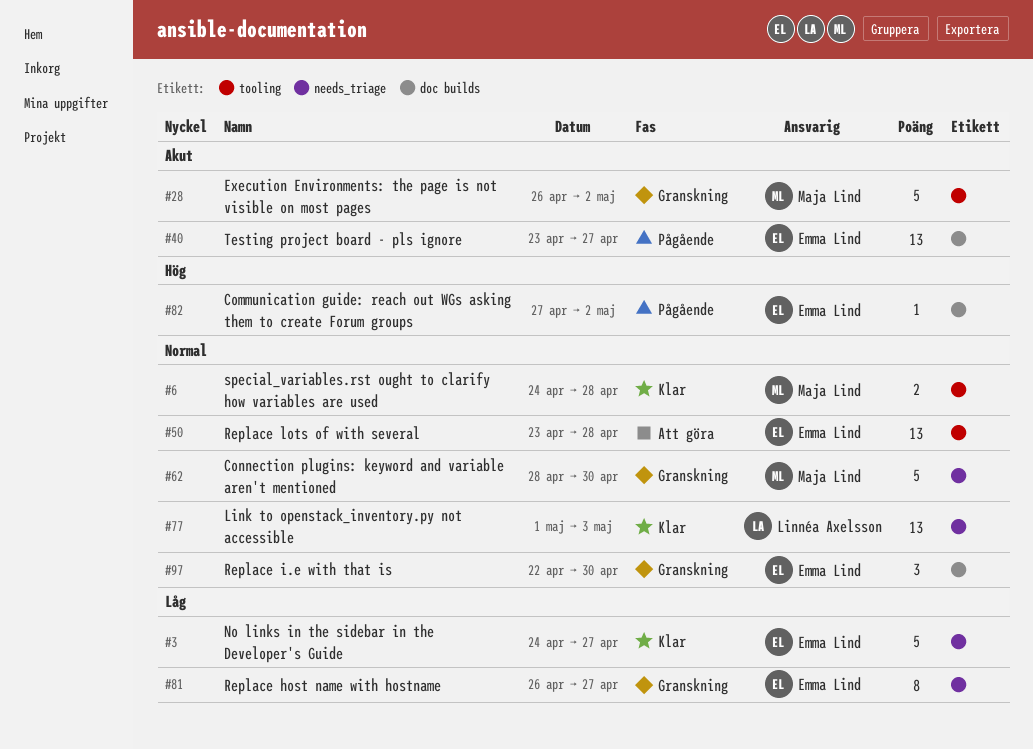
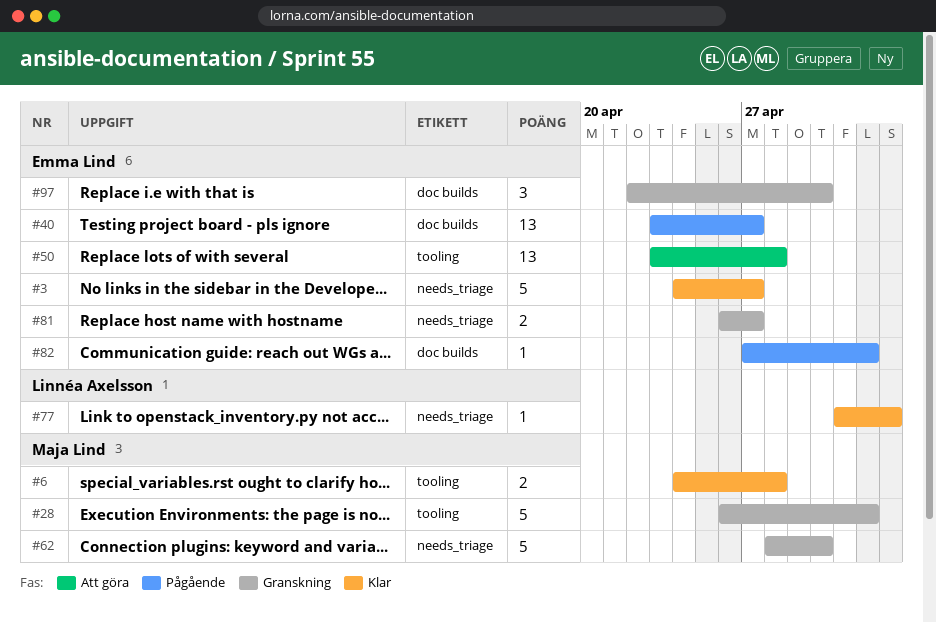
#77, estimate: 13 -> 1
#81, estimate: 8 -> 2

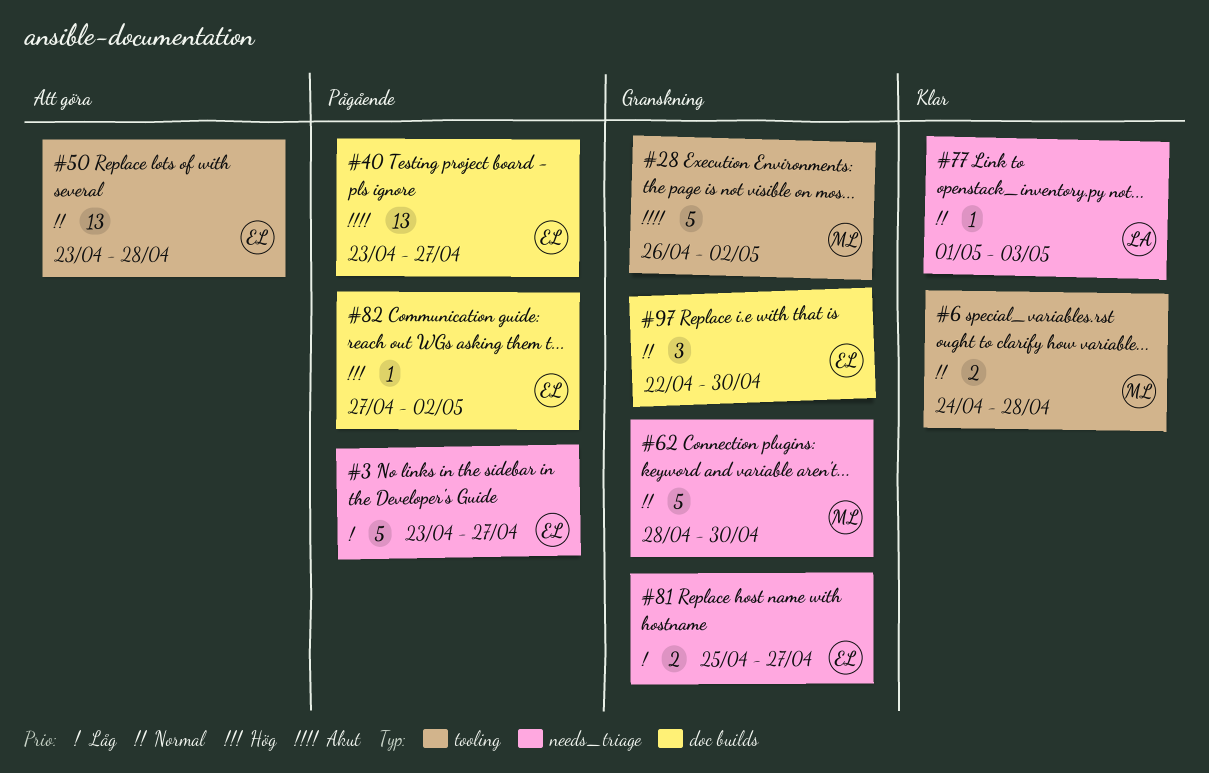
#3, status: Klar -> Pågående
#3, start: Apr 24 -> Apr 23
#81, start: Apr 26 -> Apr 25

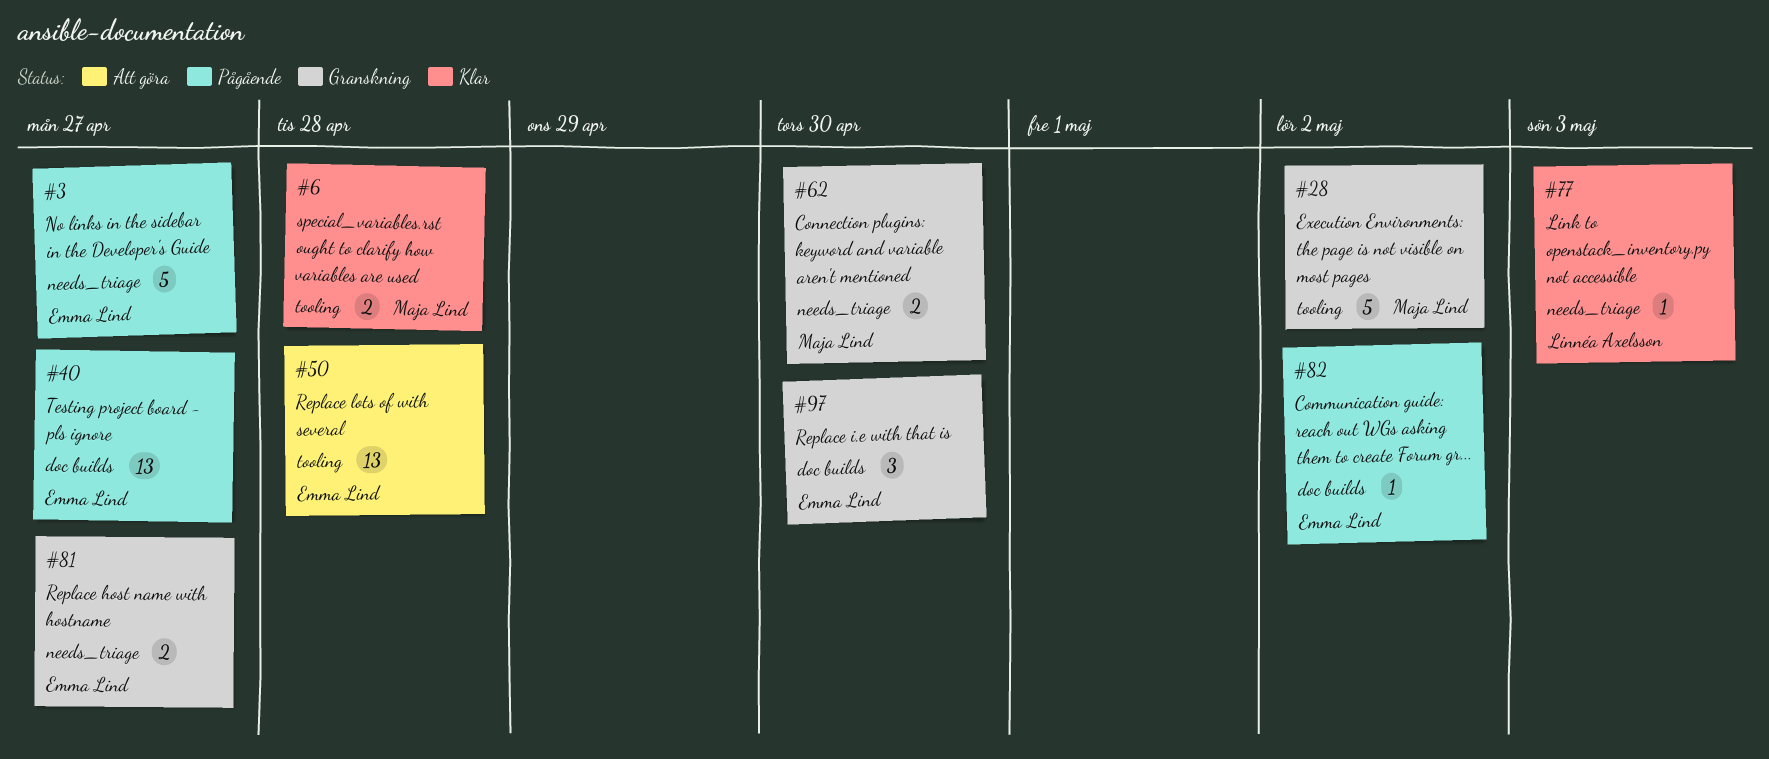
#62, estimate: 5 -> 2

